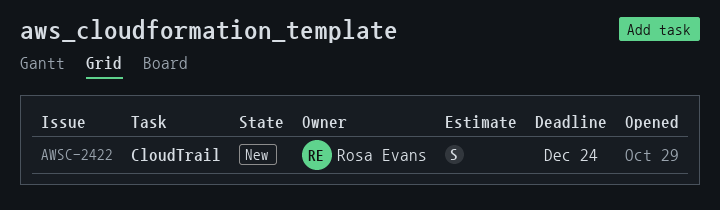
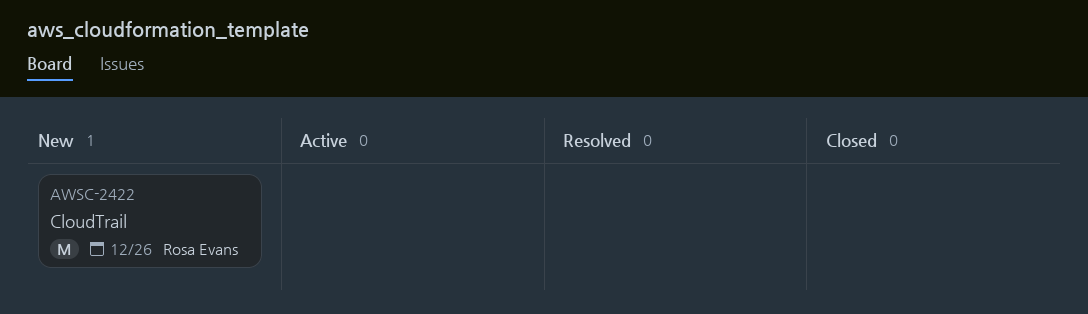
AWSC-2422, estimate: S -> M
AWSC-2422, due: Dec 24 -> Dec 26

